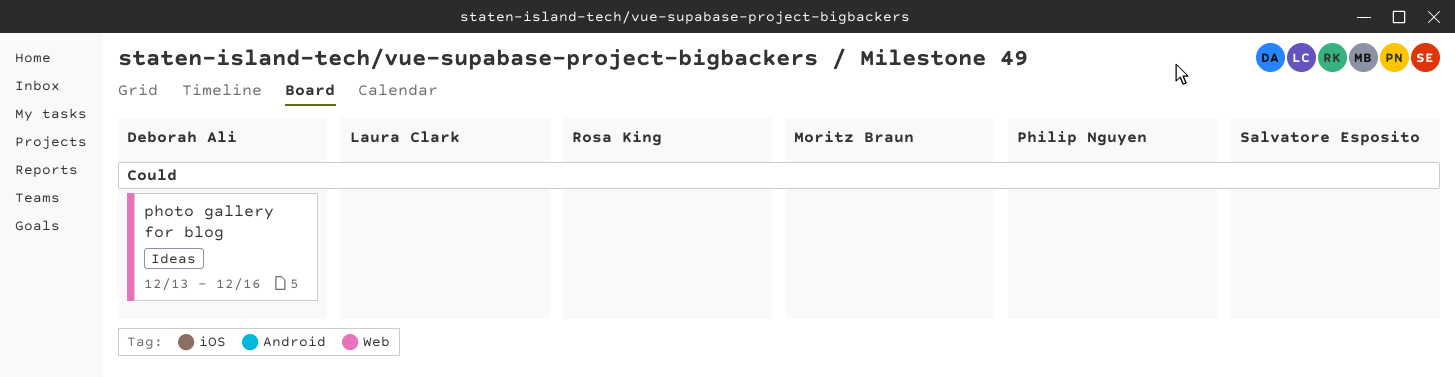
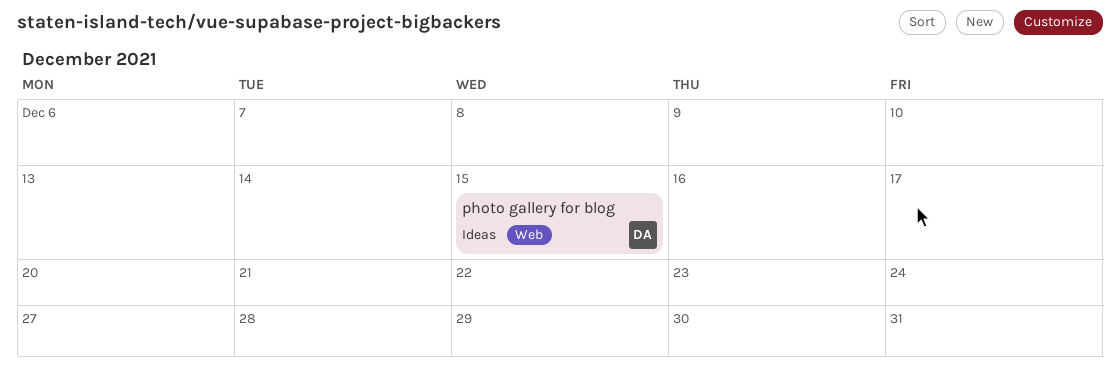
photo gallery for blog, due: Dec 16 -> Dec 15

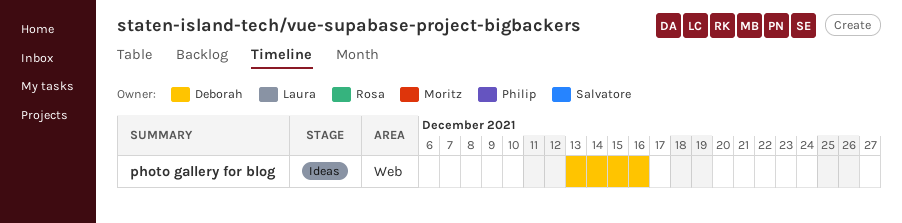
photo gallery for blog, due: Dec 15 -> Dec 16

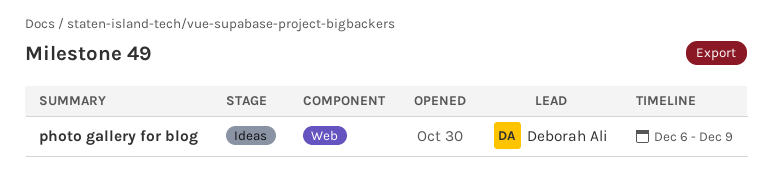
photo gallery for blog, start: Dec 13 -> Dec 6
photo gallery for blog, due: Dec 16 -> Dec 9

